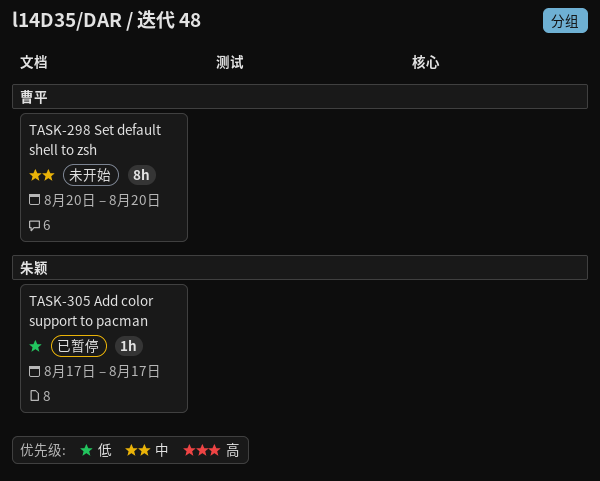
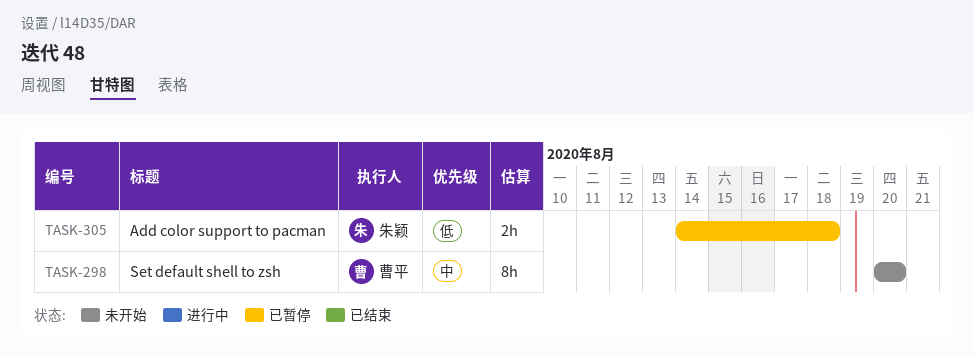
TASK-305, estimate: 1h -> 2h
TASK-305, start: Aug 17 -> Aug 14
TASK-305, due: Aug 17 -> Aug 18

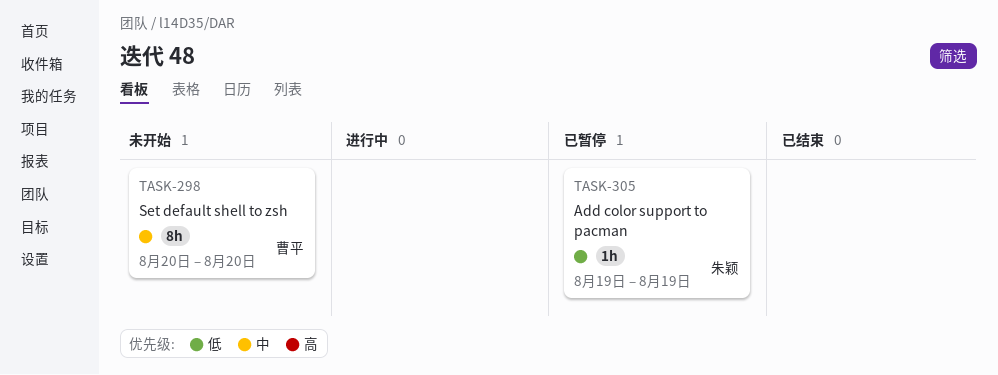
TASK-305, estimate: 2h -> 1h
TASK-305, start: Aug 14 -> Aug 19
TASK-305, due: Aug 18 -> Aug 19

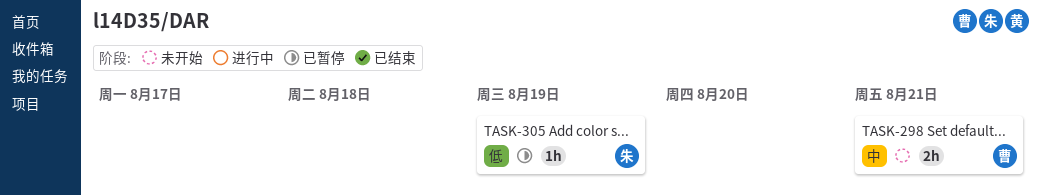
TASK-298, estimate: 8h -> 2h
TASK-298, due: Aug 20 -> Aug 21

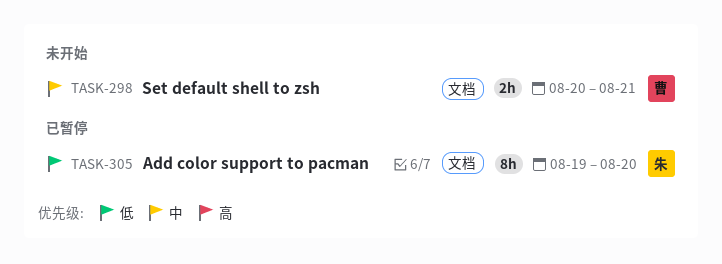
TASK-305, estimate: 1h -> 8h
TASK-305, due: Aug 19 -> Aug 20

